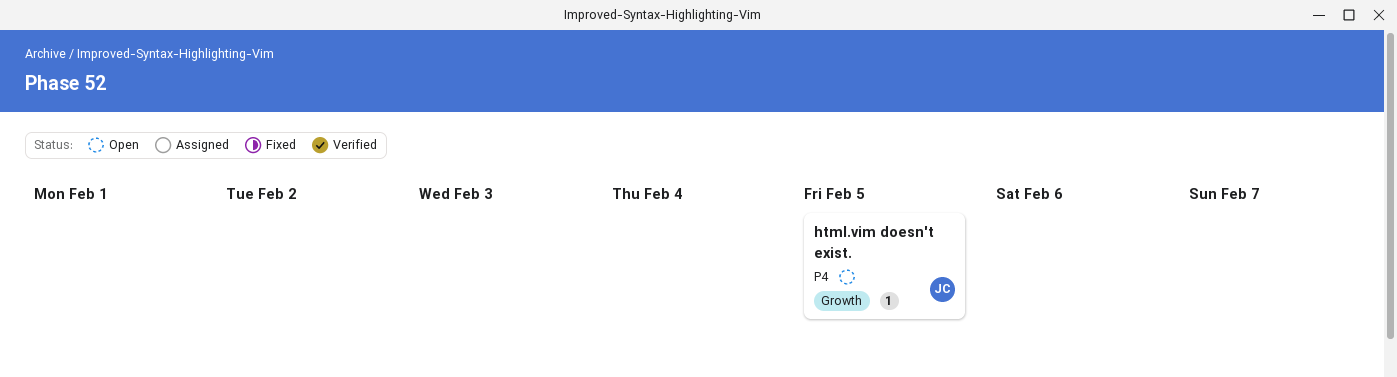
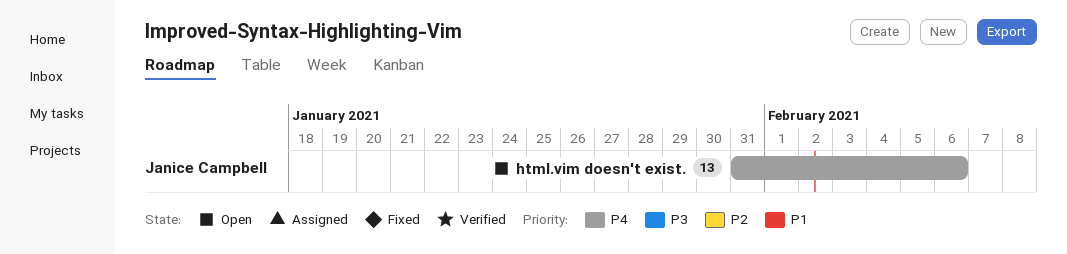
html.vim doesn't exist., estimate: 1 -> 13
html.vim doesn't exist., due: Feb 5 -> Feb 6

